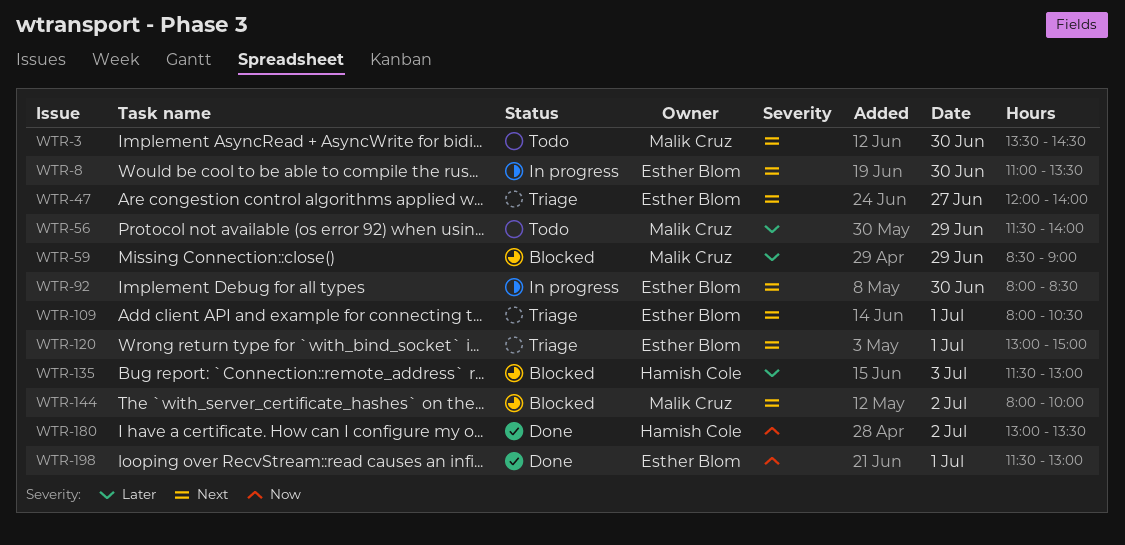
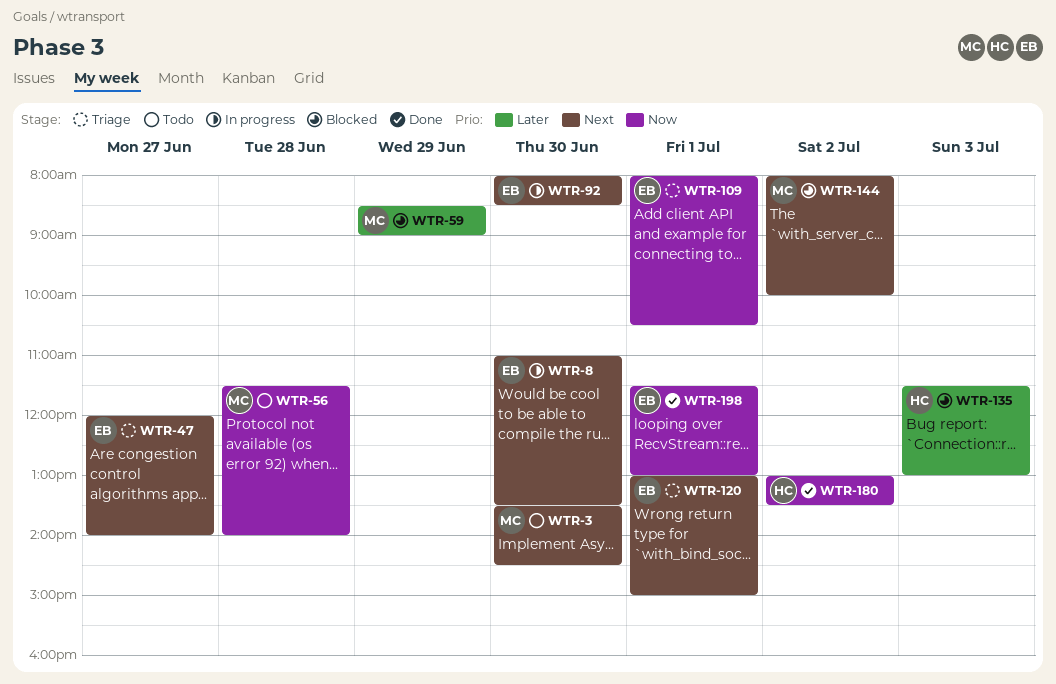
WTR-56, priority: Later -> Now
WTR-56, day: Jun 29 -> Jun 28
WTR-109, priority: Next -> Now

